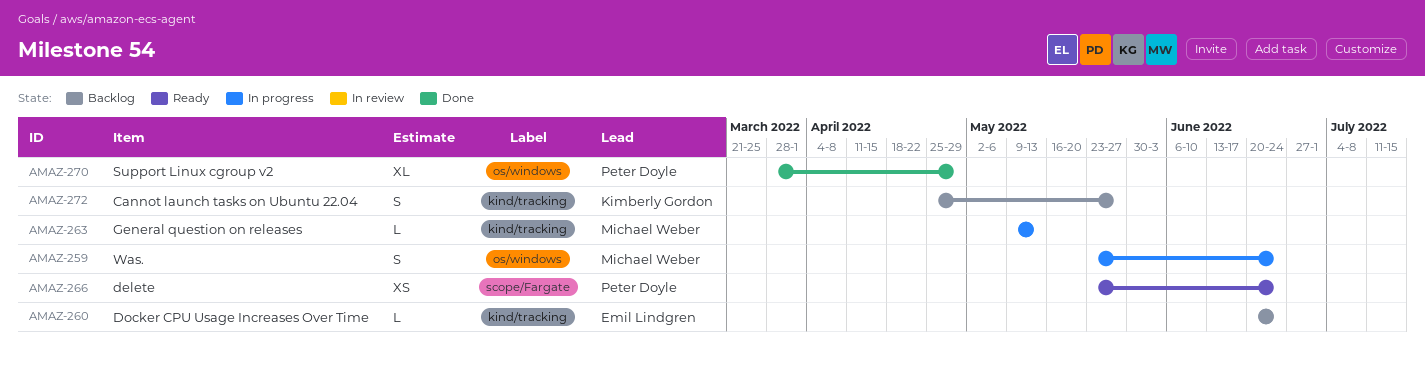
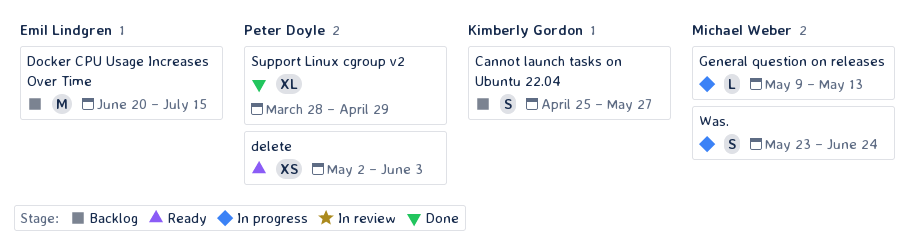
delete, start: May 23 -> May 2
delete, due: Jun 24 -> Jun 3
Docker CPU Usage Increases Over Time, estimate: L -> M
Docker CPU Usage Increases Over Time, due: Jun 24 -> Jul 15

